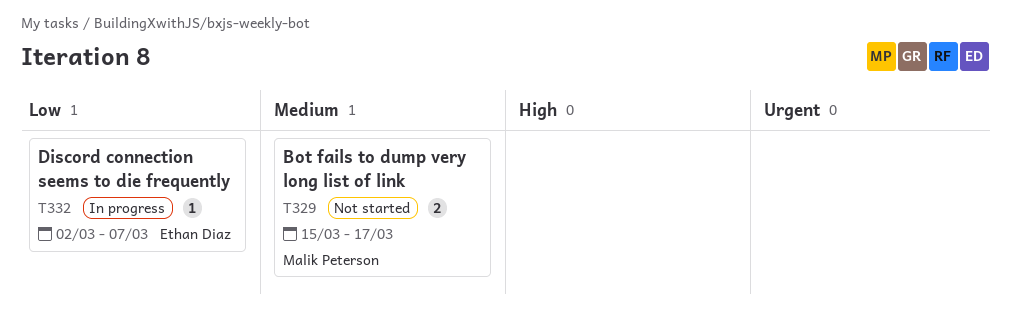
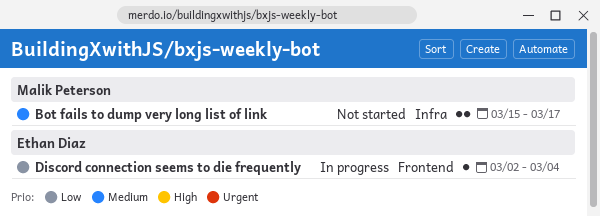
Discord connection seems to die frequently, due: Mar 7 -> Mar 4

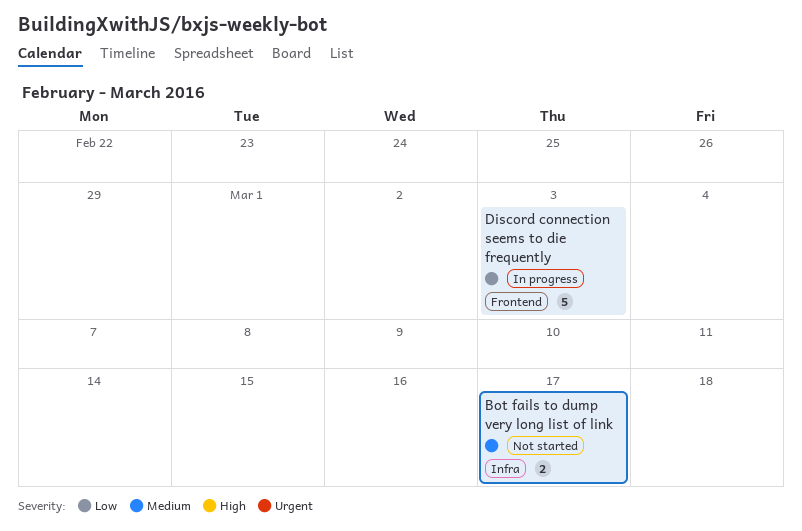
Discord connection seems to die frequently, estimate: 1 -> 5
Discord connection seems to die frequently, due: Mar 4 -> Mar 3

